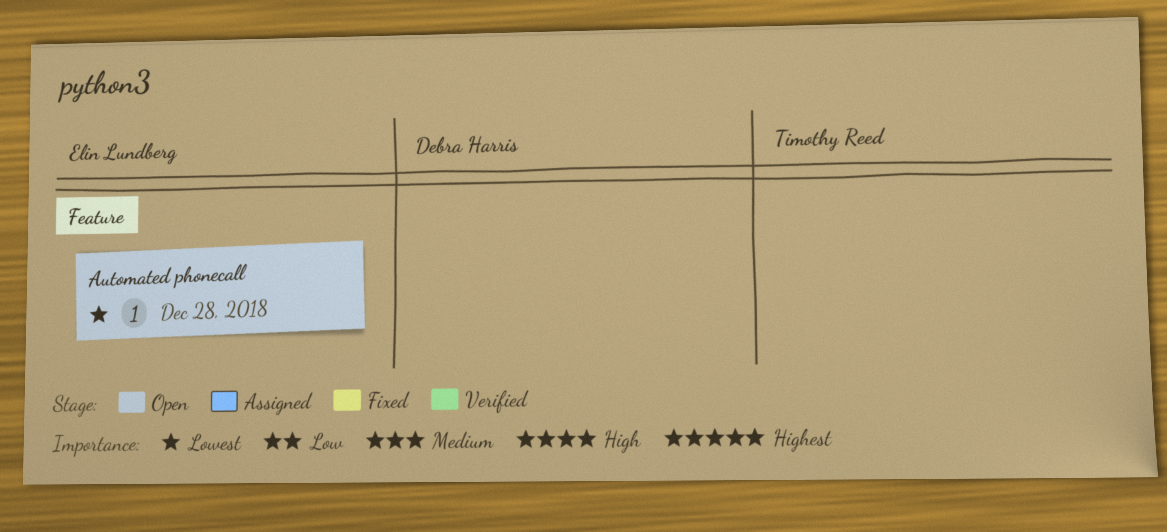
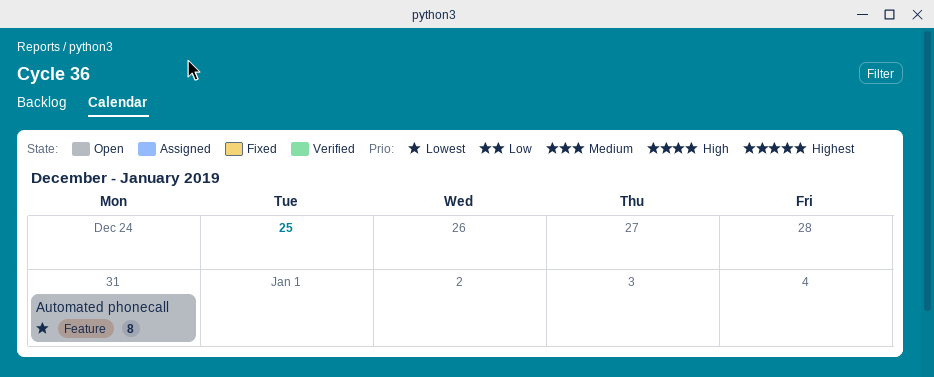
Automated phonecall, estimate: 1 -> 8
Automated phonecall, due: Dec 28 -> Dec 31

